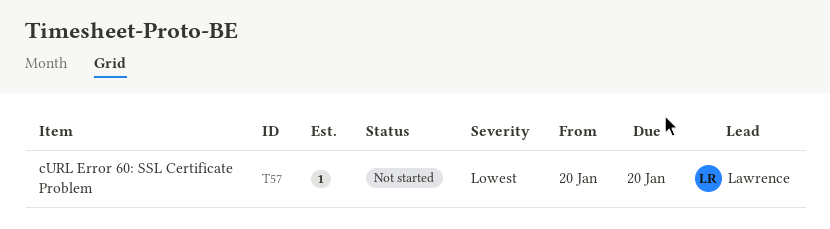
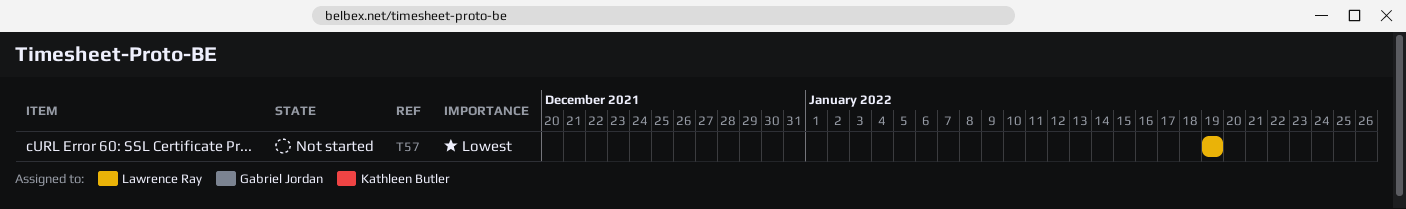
T57, start: Jan 20 -> Jan 19
T57, due: Jan 20 -> Jan 19

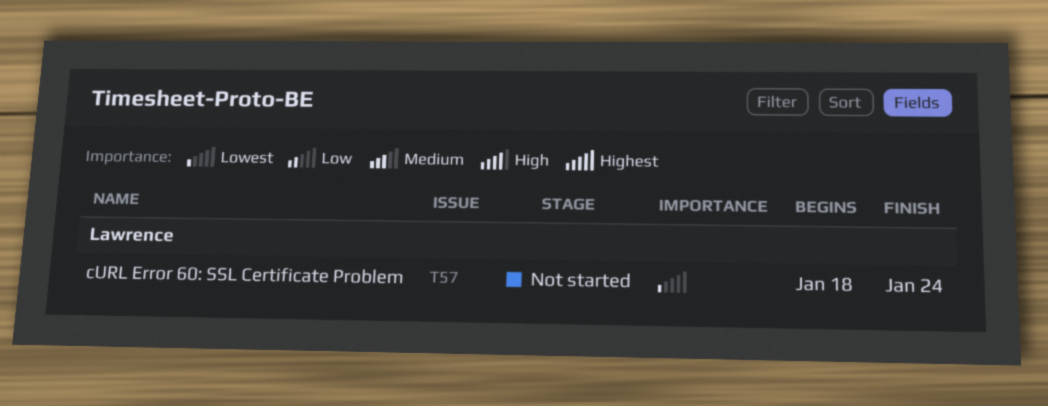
T57, start: Jan 19 -> Jan 18
T57, due: Jan 19 -> Jan 24

